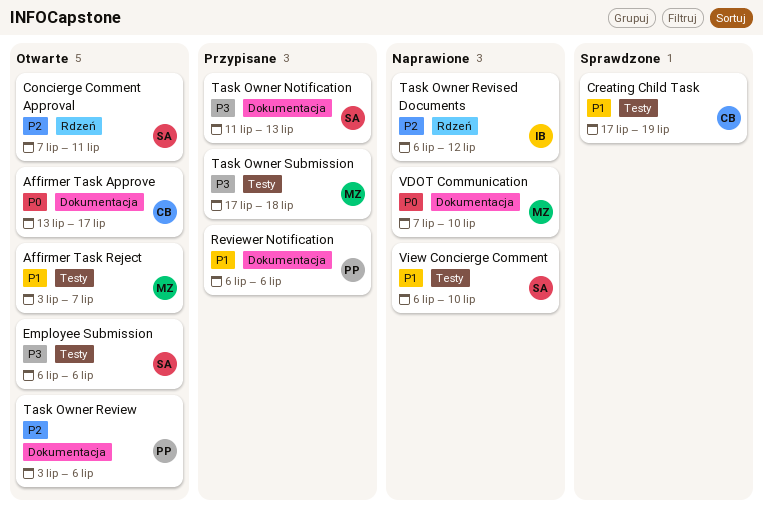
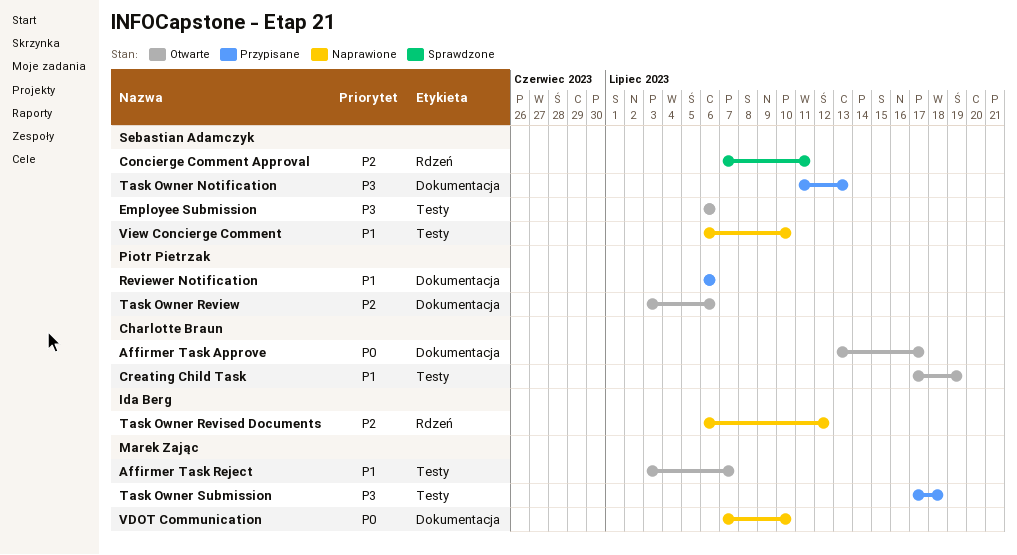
Concierge Comment Approval, status: Otwarte -> Sprawdzone
Creating Child Task, status: Sprawdzone -> Otwarte

